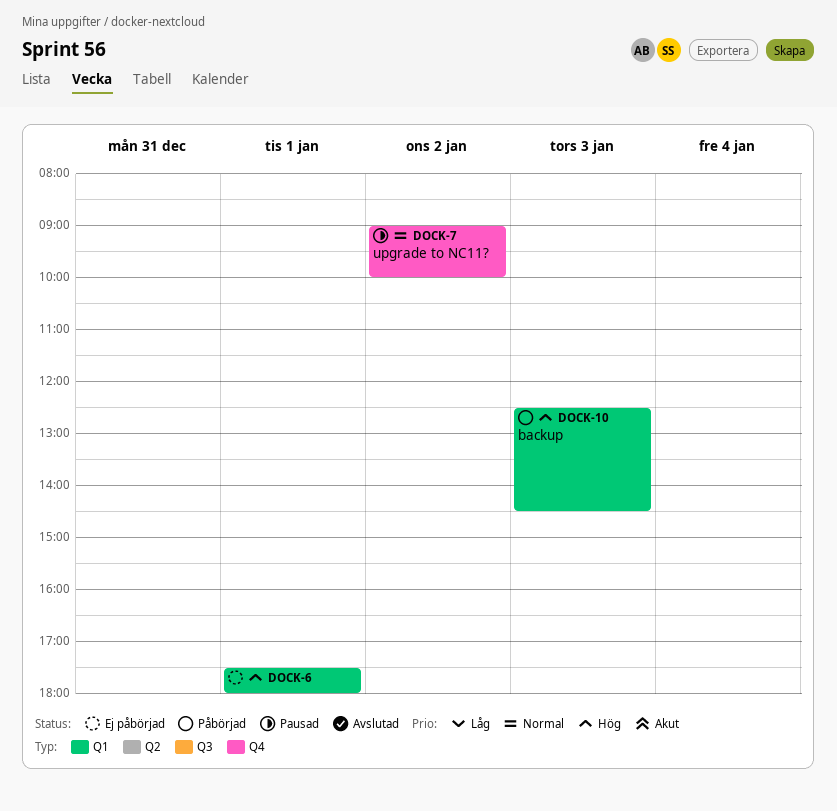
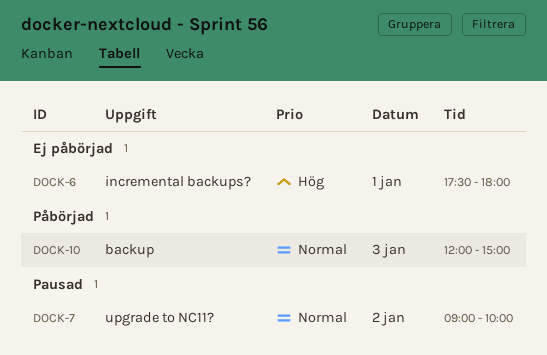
DOCK-10, priority: Hög -> Normal
DOCK-10, begins: 12:30 -> 12:00
DOCK-10, ends: 14:30 -> 15:00

